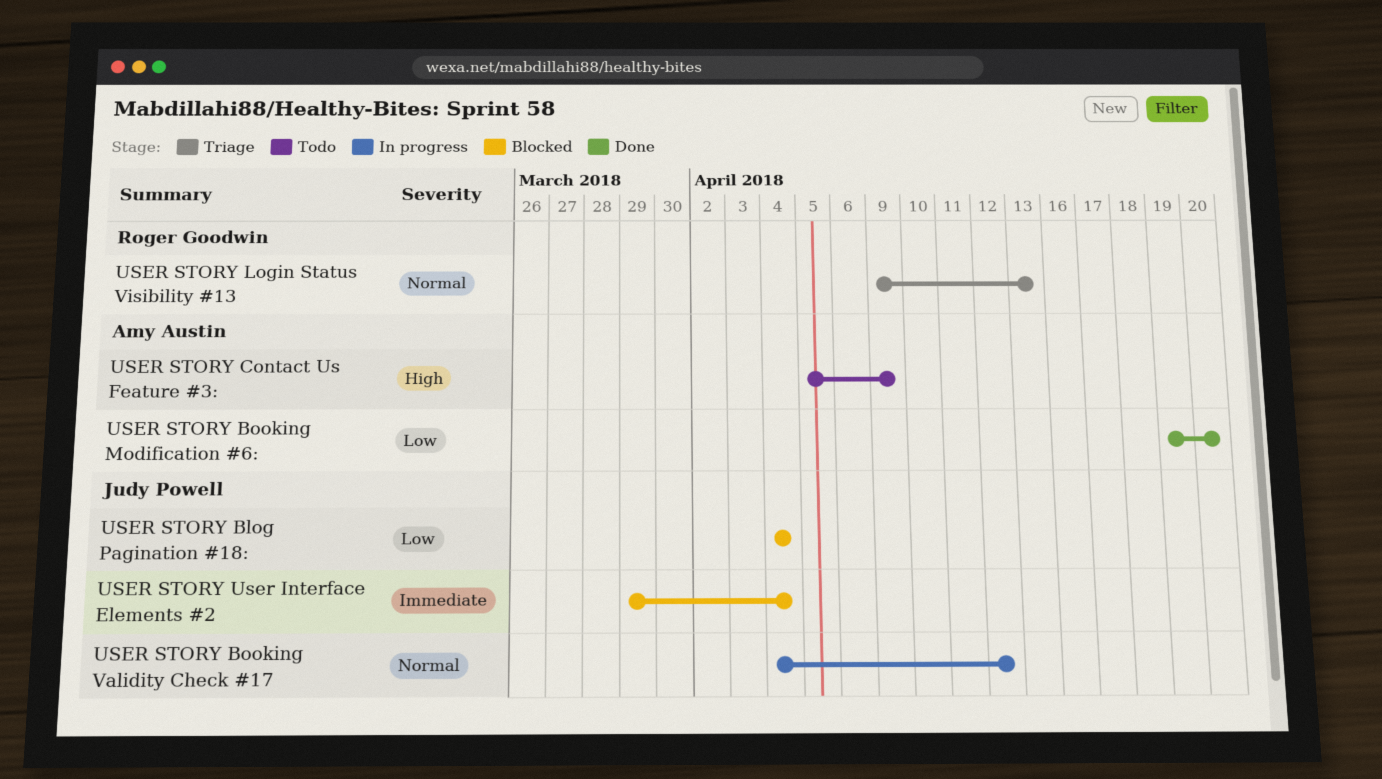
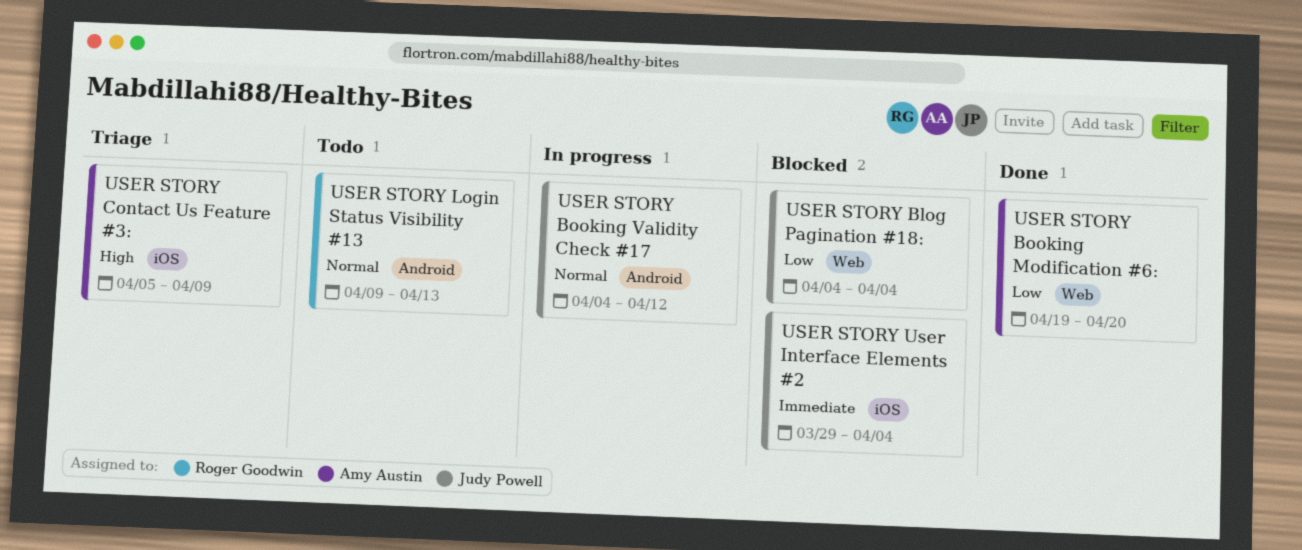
USER STORY Contact Us Feature #3:, status: Todo -> Triage
USER STORY Login Status Visibility #13, status: Triage -> Todo

